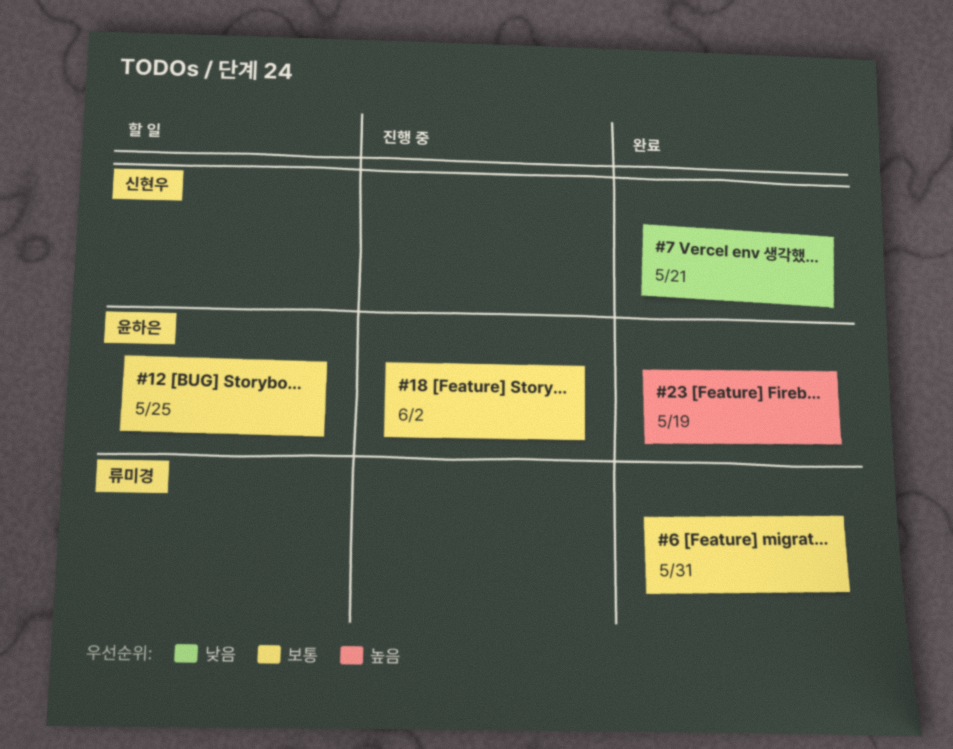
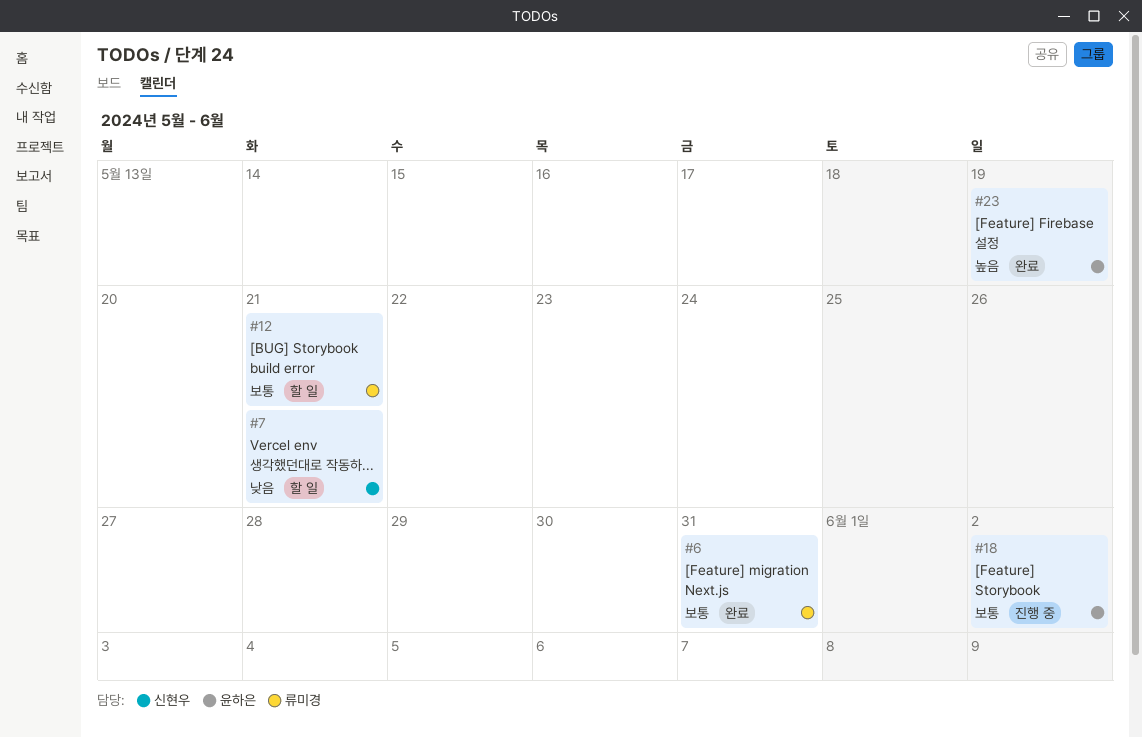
#7, status: 완료 -> 할 일
#12, owner: 윤하은 -> 류미경
#12, due: May 25 -> May 21

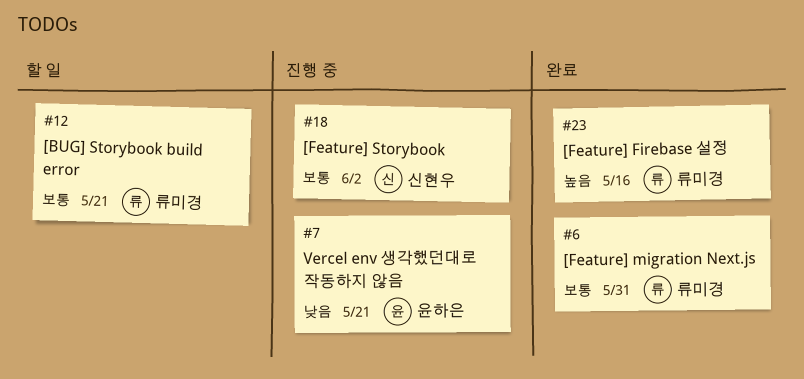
#7, status: 할 일 -> 진행 중
#7, owner: 신현우 -> 윤하은
#18, owner: 윤하은 -> 신현우
#23, owner: 윤하은 -> 류미경
#23, due: May 19 -> May 16

